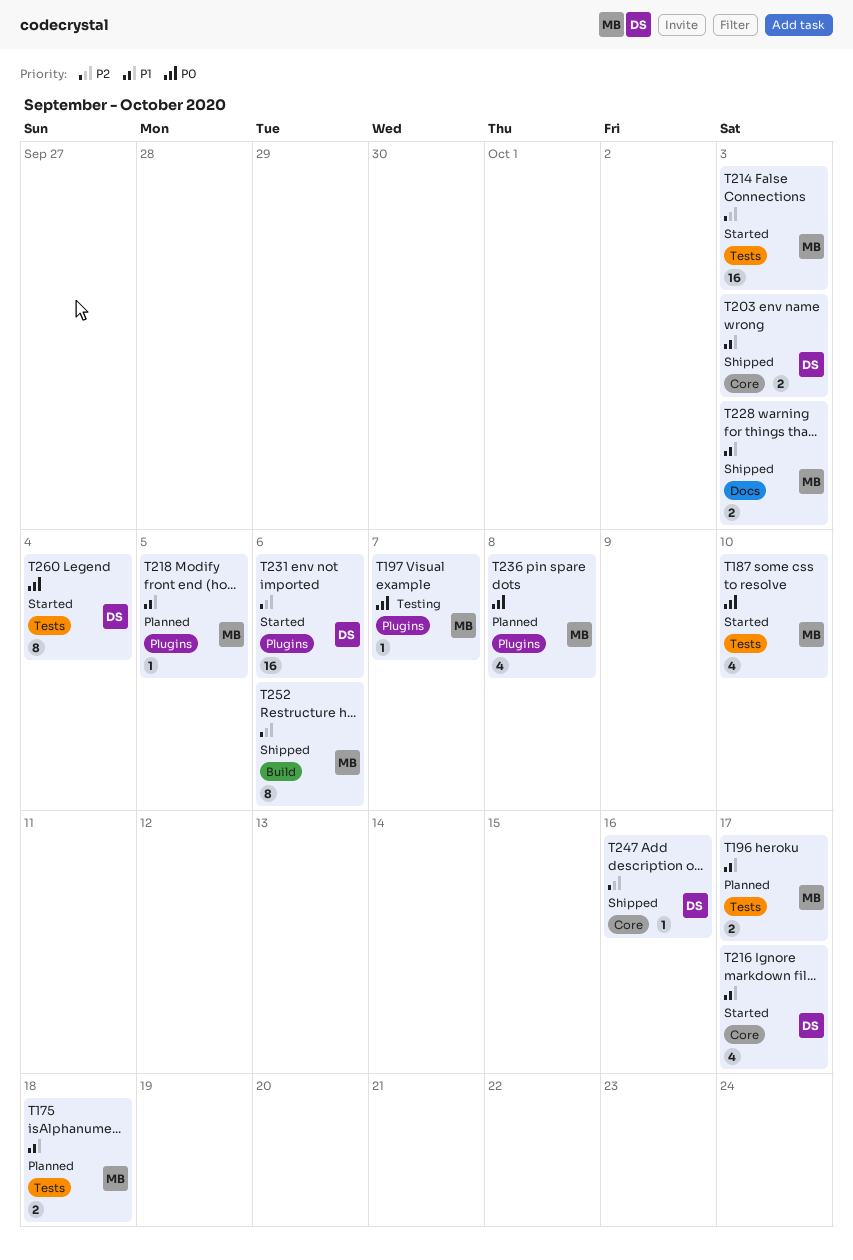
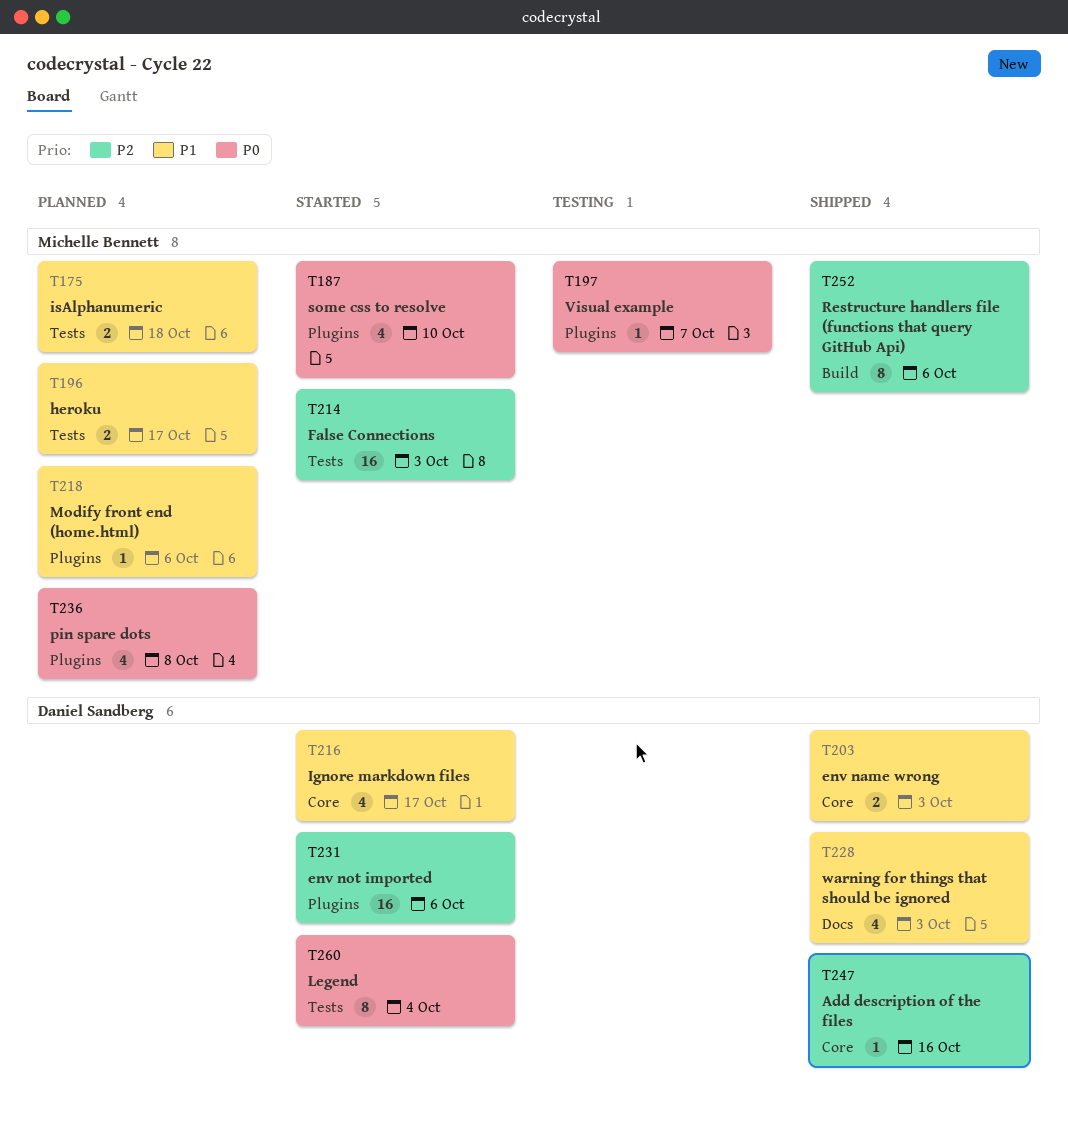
T187, label: Tests -> Plugins
T218, due: Oct 5 -> Oct 6
T228, owner: Michelle Bennett -> Daniel Sandberg
T228, estimate: 2 -> 4

